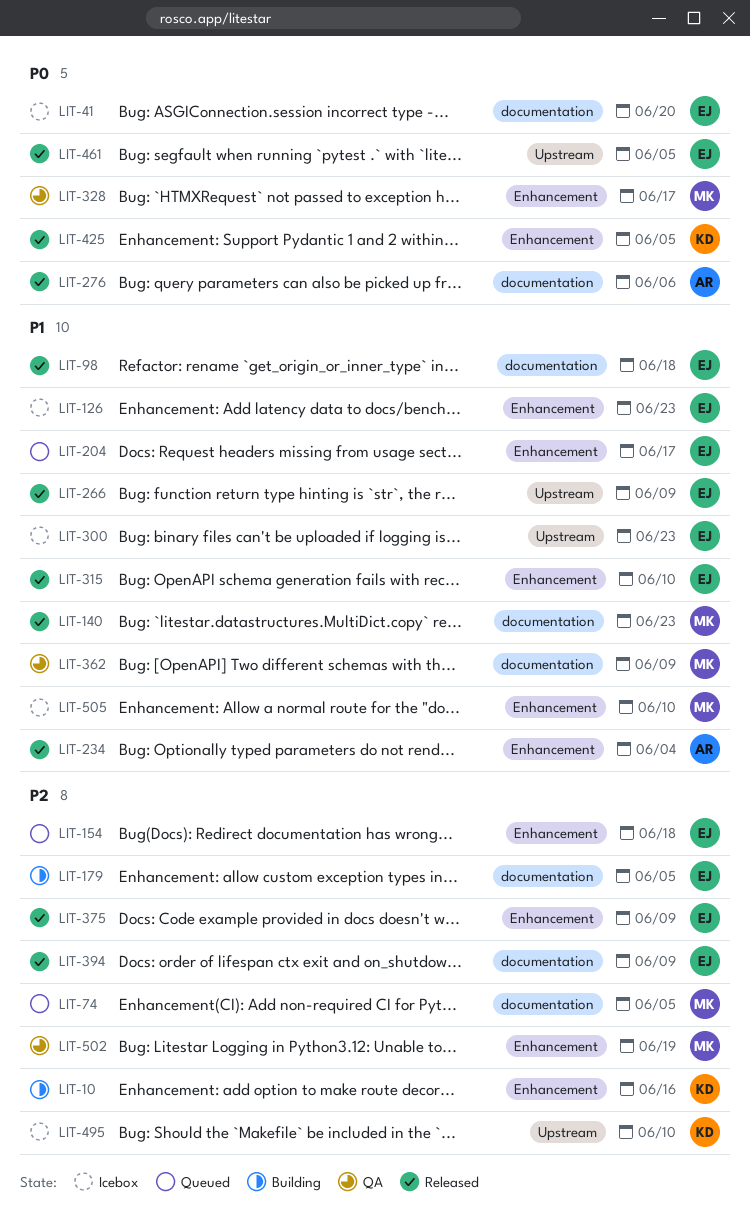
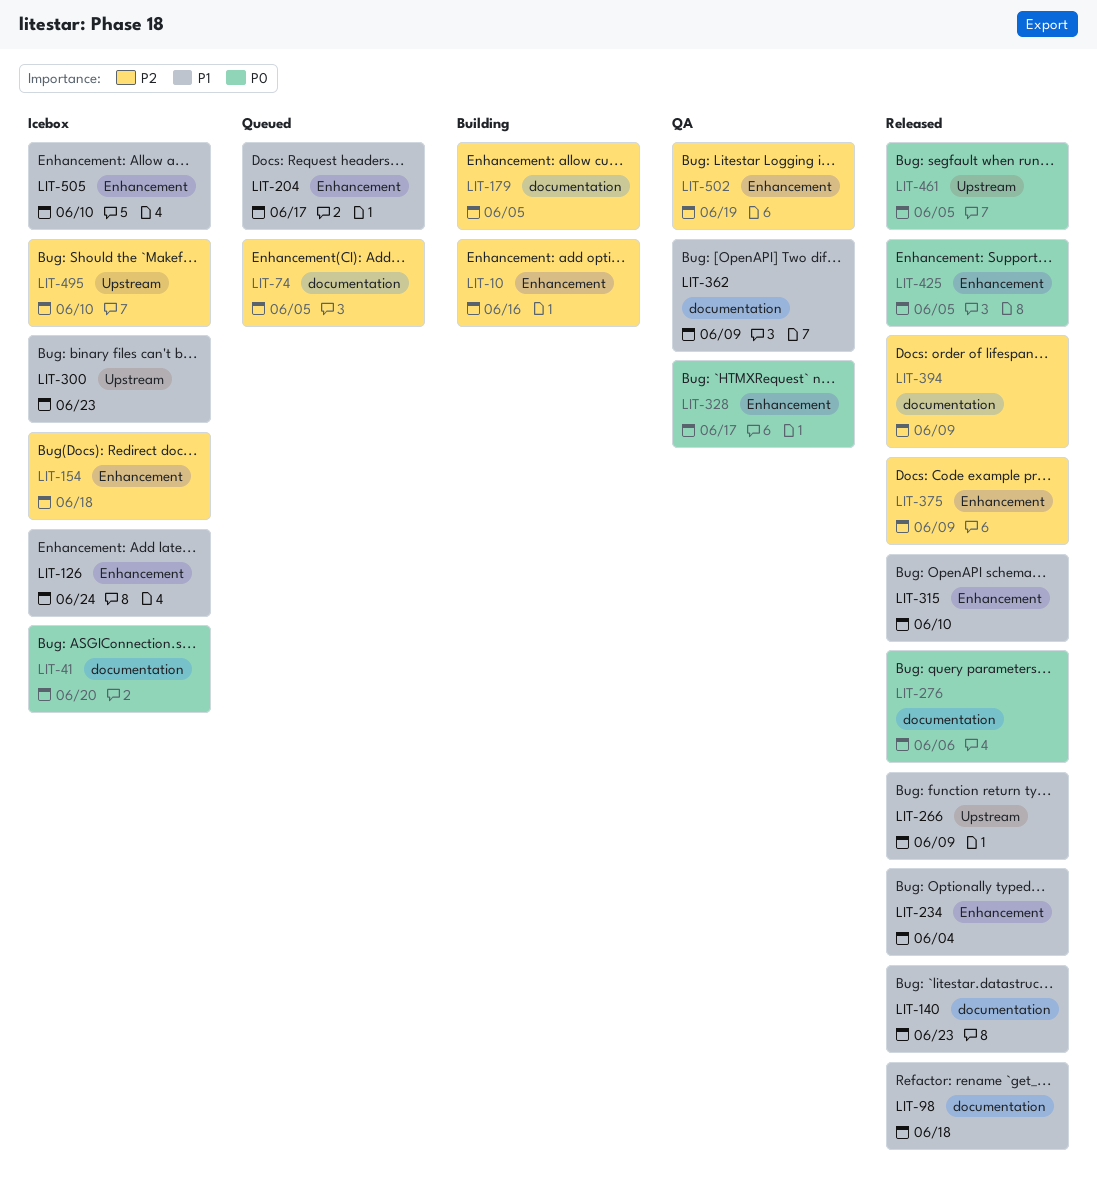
LIT-126, due: Jun 23 -> Jun 24
LIT-154, status: Queued -> Icebox

